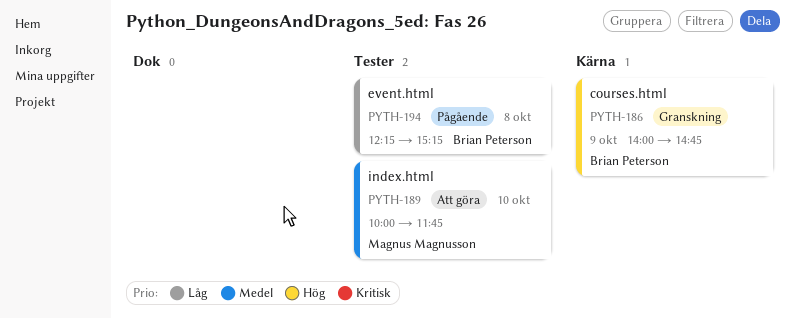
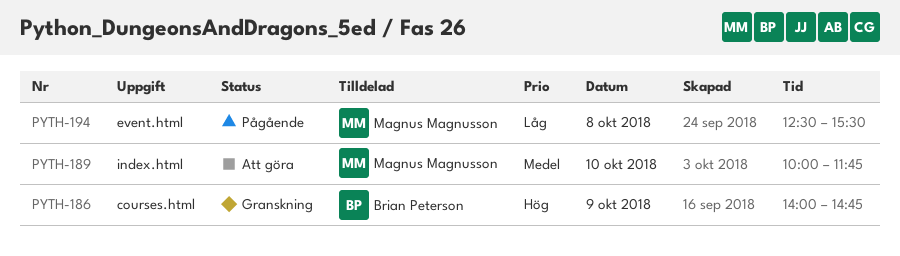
PYTH-194, owner: Brian Peterson -> Magnus Magnusson
PYTH-194, begins: 12:15 -> 12:30
PYTH-194, ends: 15:15 -> 15:30

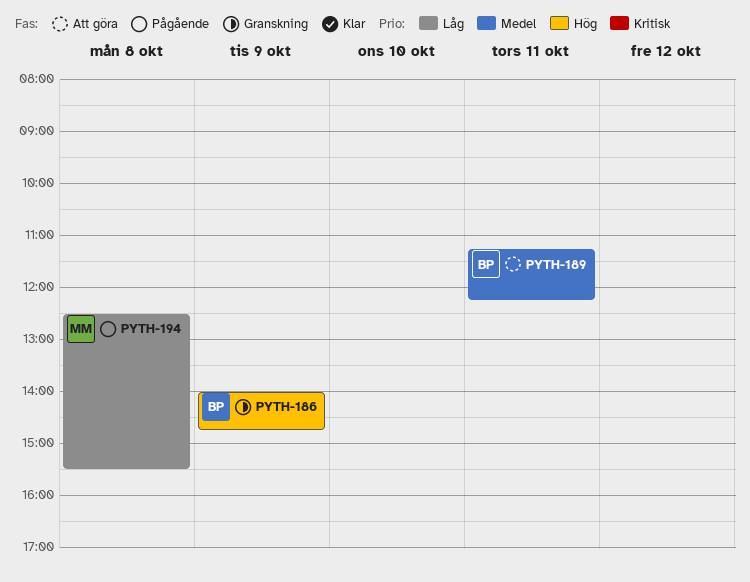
PYTH-189, owner: Magnus Magnusson -> Brian Peterson
PYTH-189, day: Oct 10 -> Oct 11
PYTH-189, begins: 10:00 -> 11:15
PYTH-189, ends: 11:45 -> 12:15

